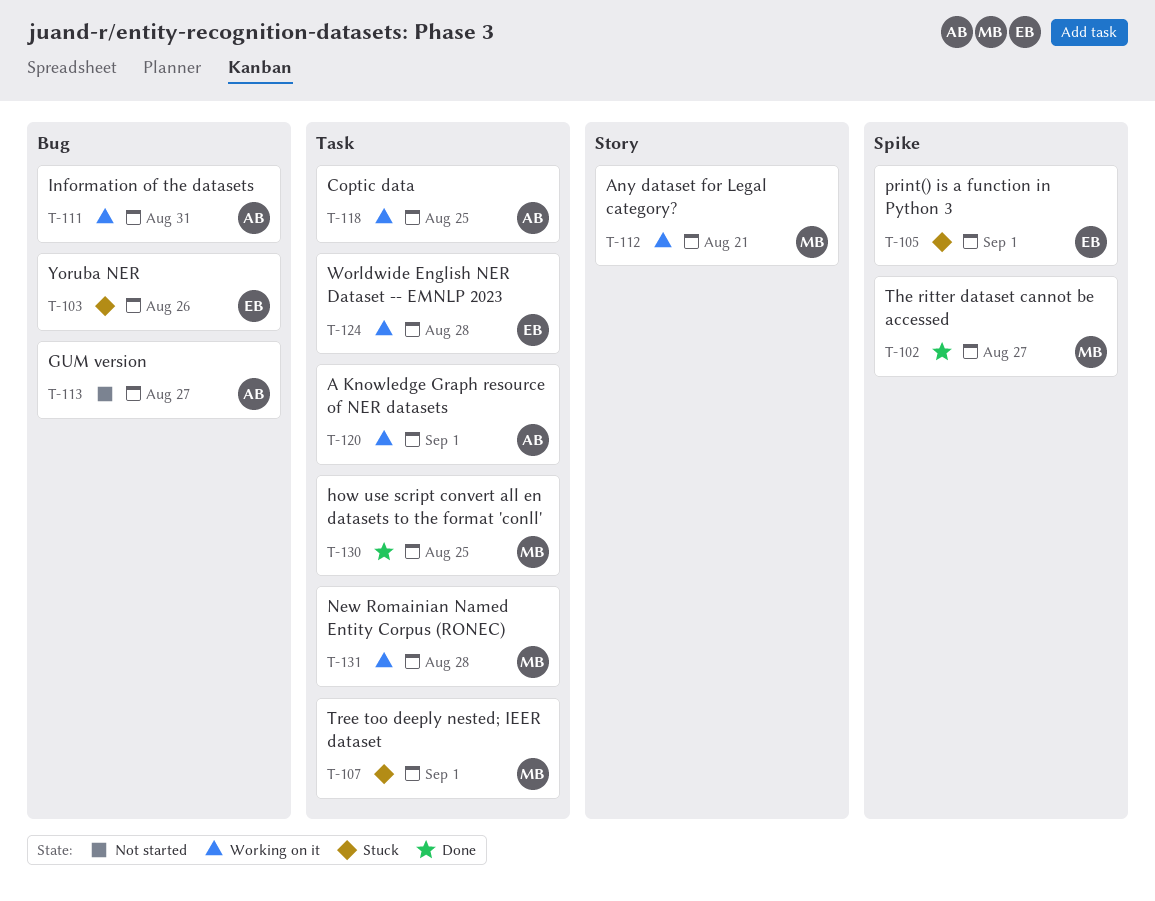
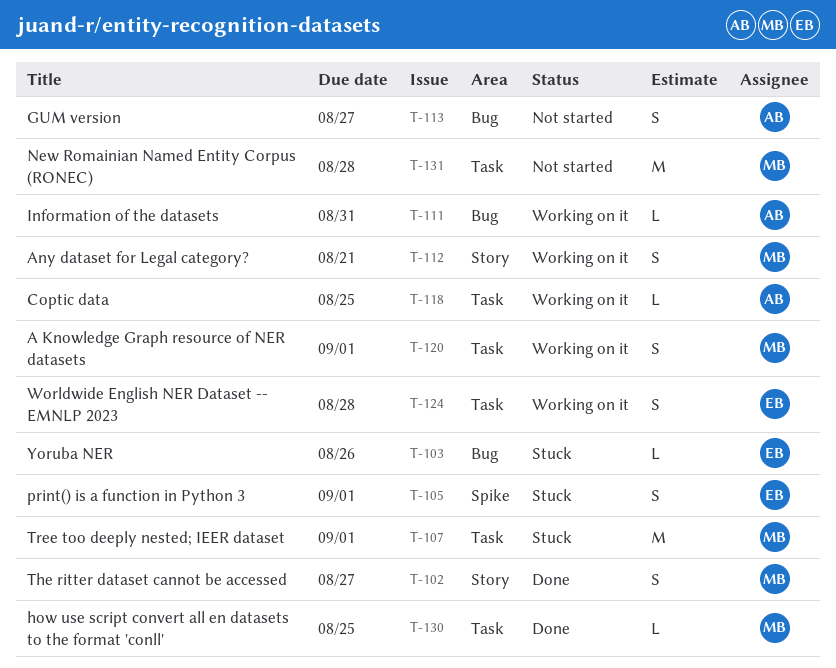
T-102, label: Spike -> Story
T-120, owner: AB -> MB
T-131, status: Working on it -> Not started

